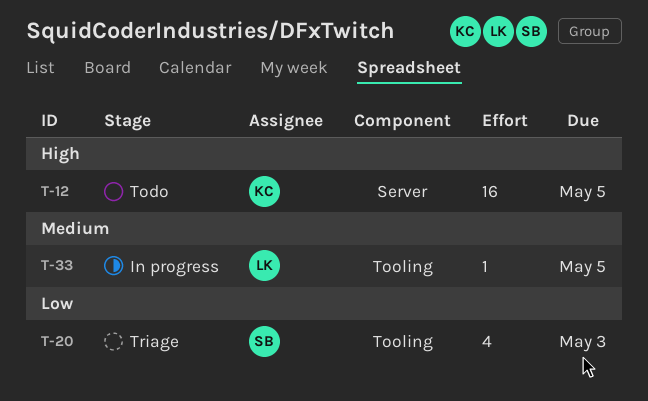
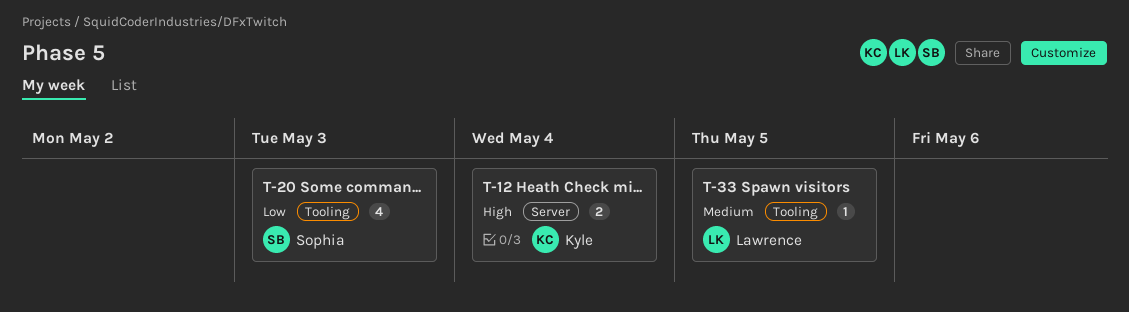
T-12, estimate: 16 -> 2
T-12, due: May 5 -> May 4

